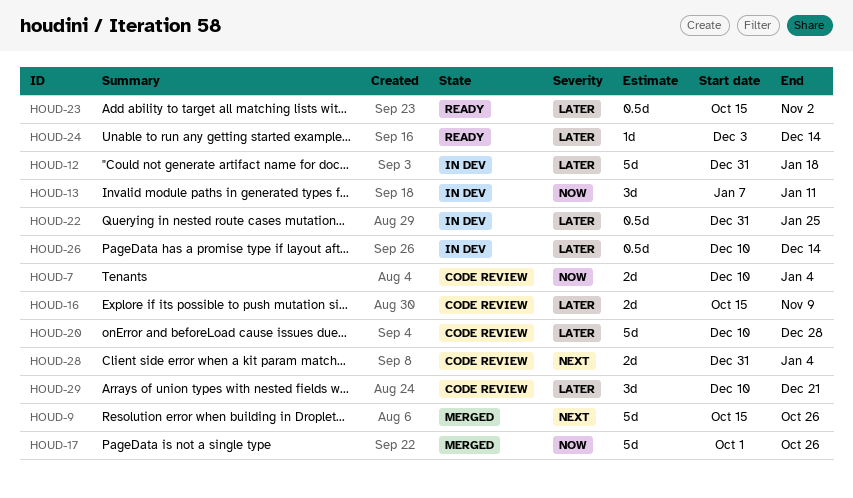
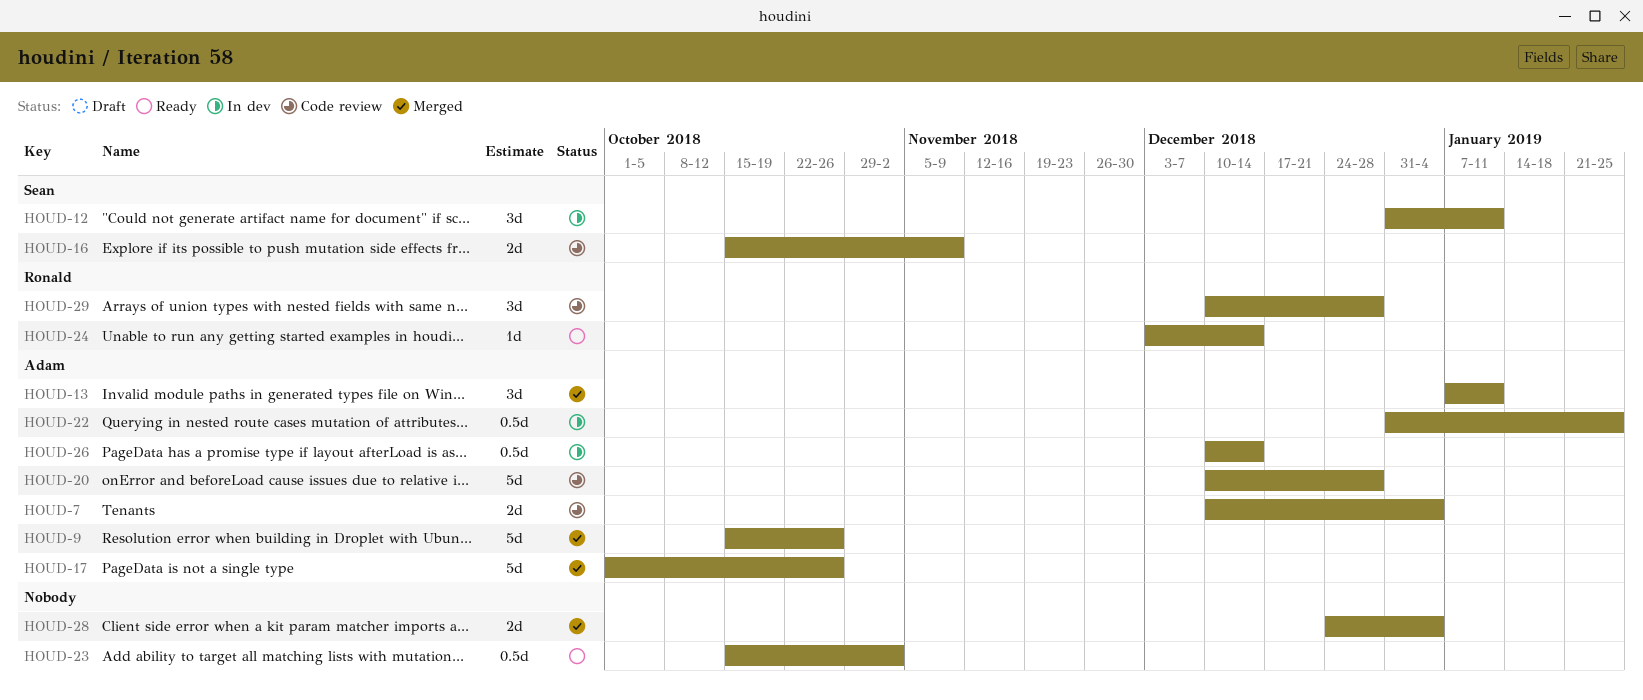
HOUD-12, estimate: 5d -> 3d
HOUD-12, due: Jan 18 -> Jan 11
HOUD-13, status: In dev -> Merged
HOUD-28, status: Code review -> Merged
HOUD-28, start: Dec 31 -> Dec 24
HOUD-29, due: Dec 21 -> Dec 28

